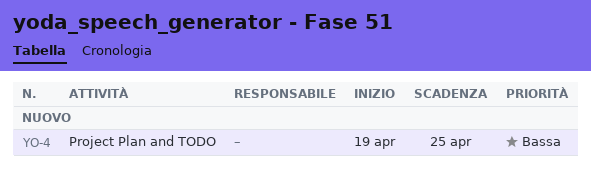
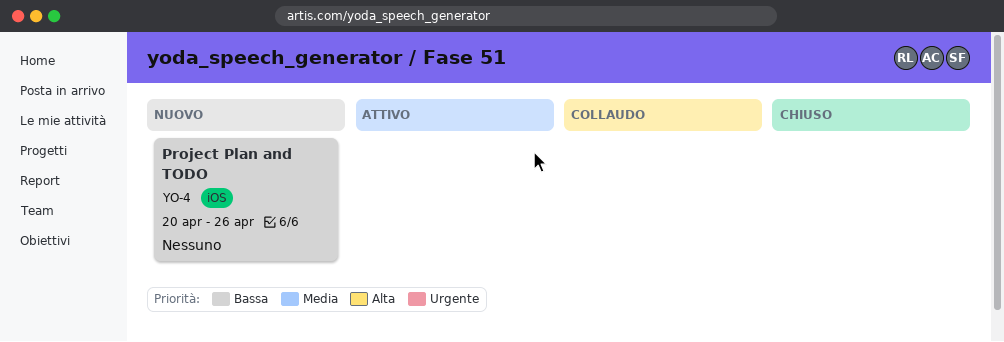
YO-4, start: Apr 19 -> Apr 20
YO-4, due: Apr 25 -> Apr 26

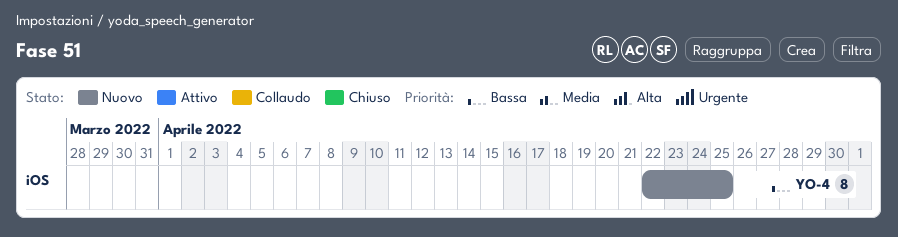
YO-4, start: Apr 20 -> Apr 22
YO-4, due: Apr 26 -> Apr 25

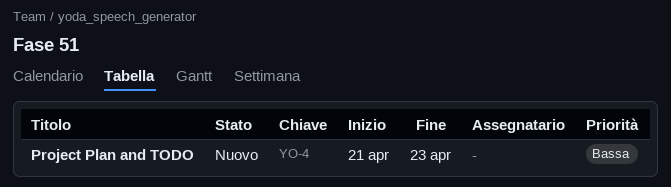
YO-4, start: Apr 22 -> Apr 21
YO-4, due: Apr 25 -> Apr 23

